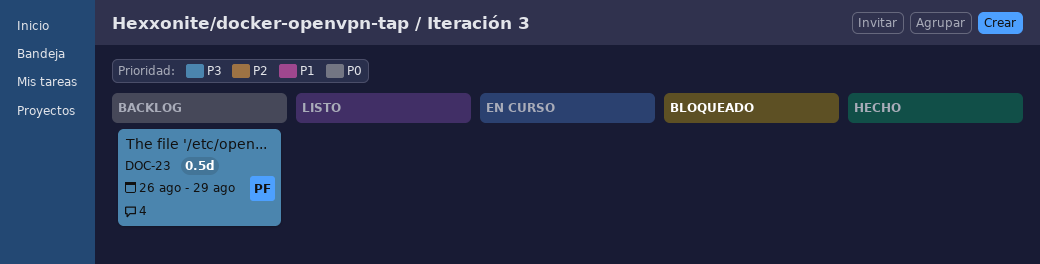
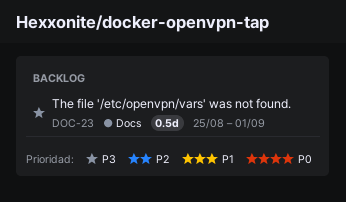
DOC-23, start: Aug 26 -> Aug 25
DOC-23, due: Aug 29 -> Sep 1

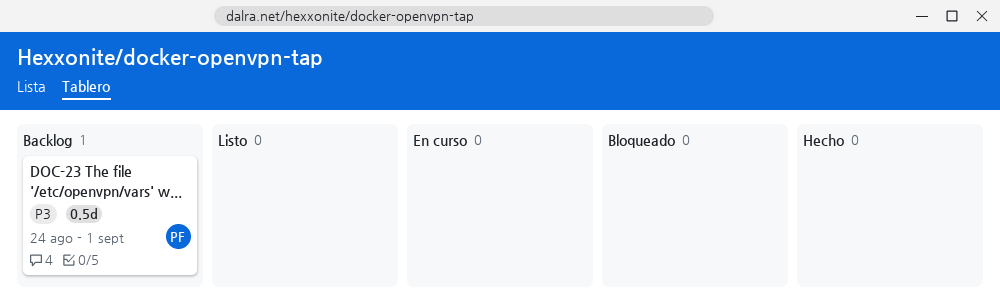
DOC-23, start: Aug 25 -> Aug 24

